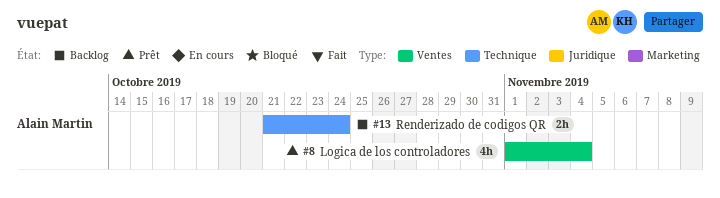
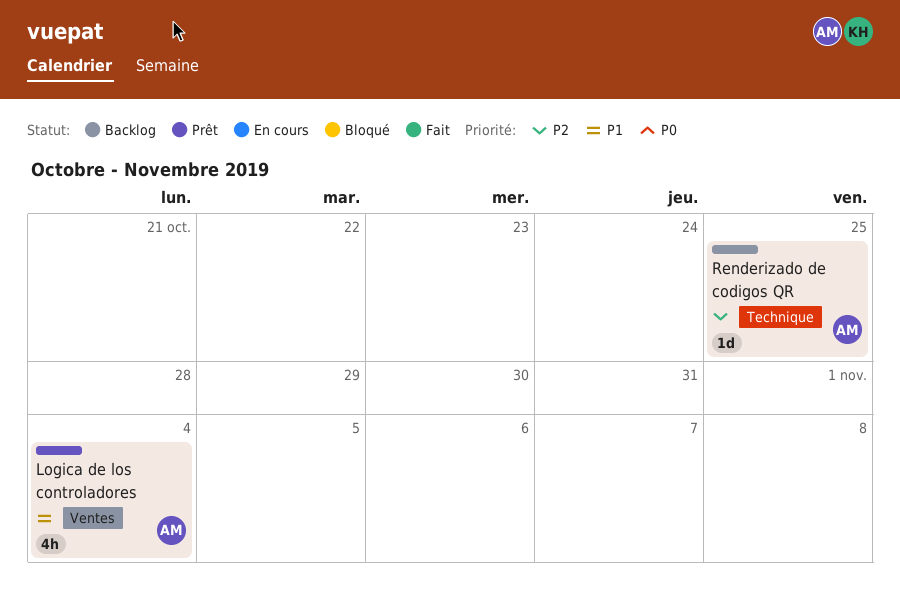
Renderizado de codigos QR, estimate: 2h -> 1d
Renderizado de codigos QR, due: Oct 24 -> Oct 25

